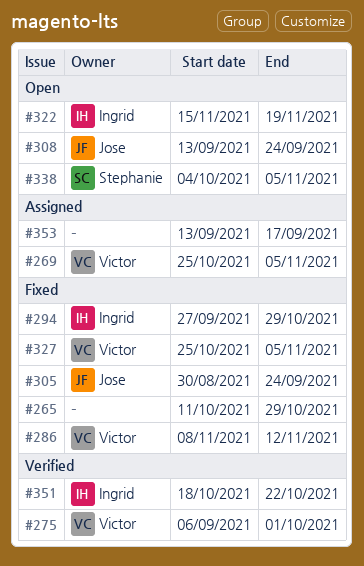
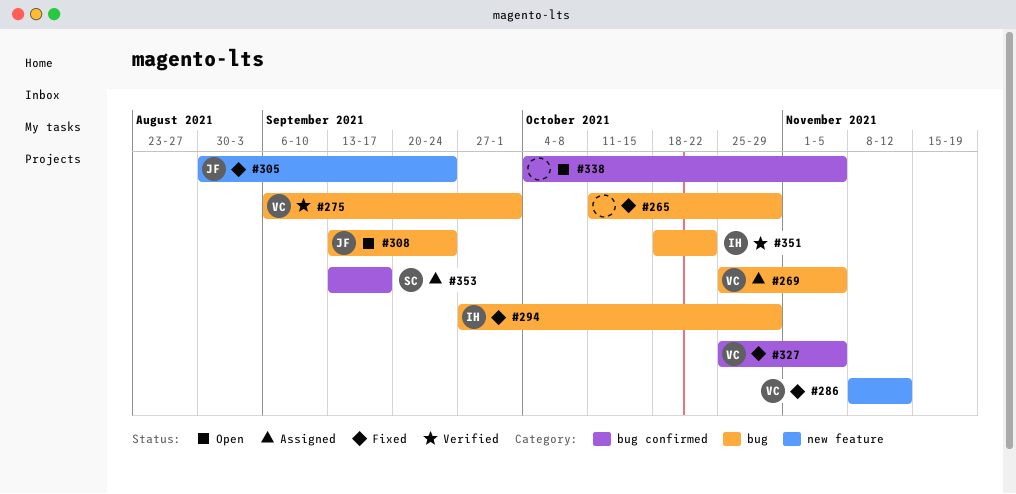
#322: present -> none
#338, owner: Stephanie -> none
#353, owner: none -> Stephanie

